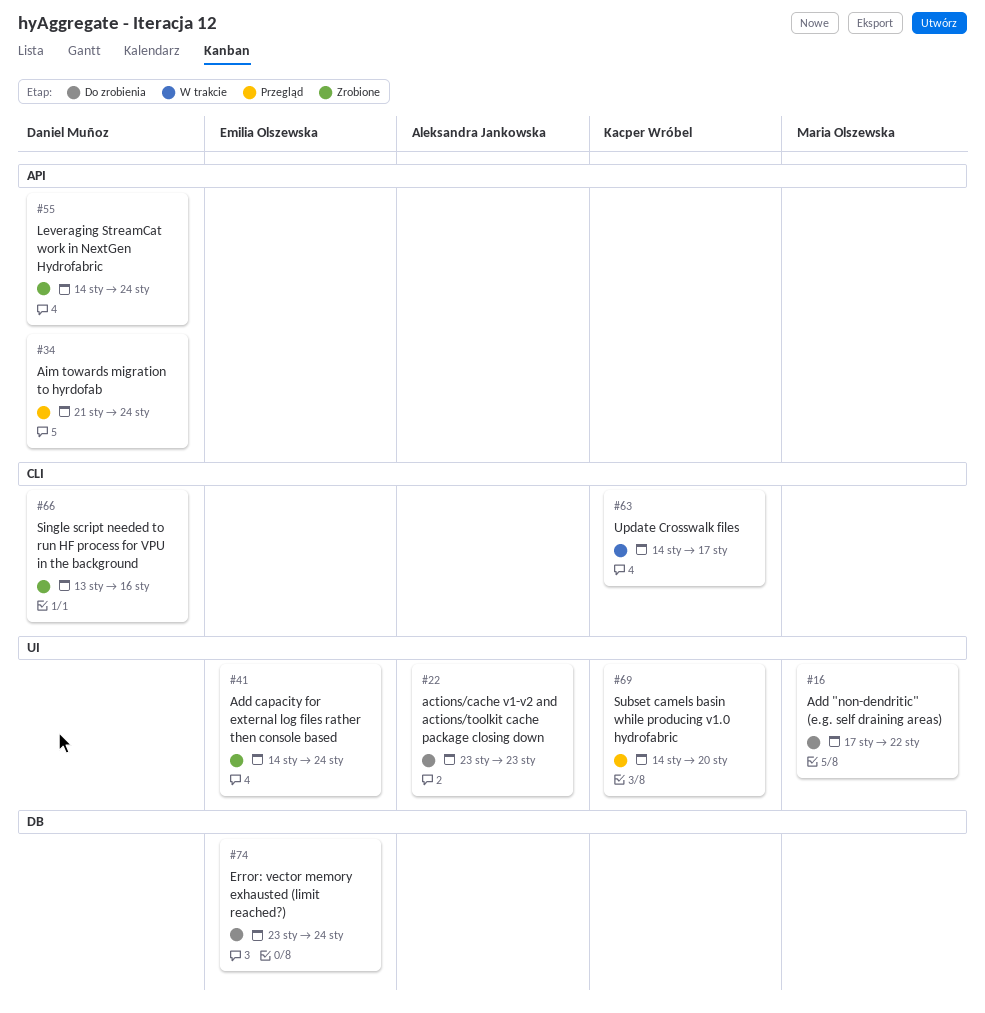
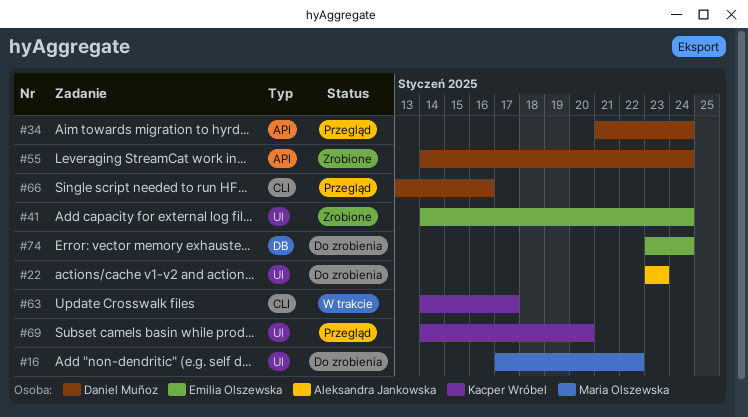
#66, status: Zrobione -> Przegląd

